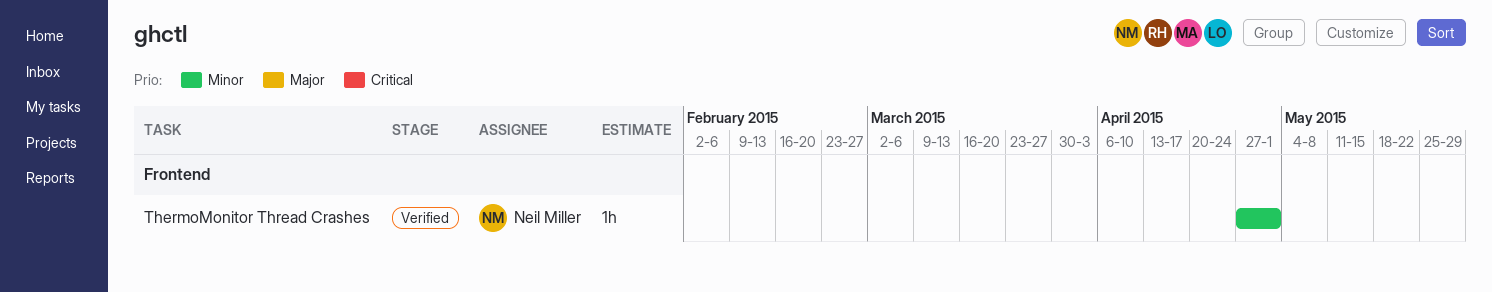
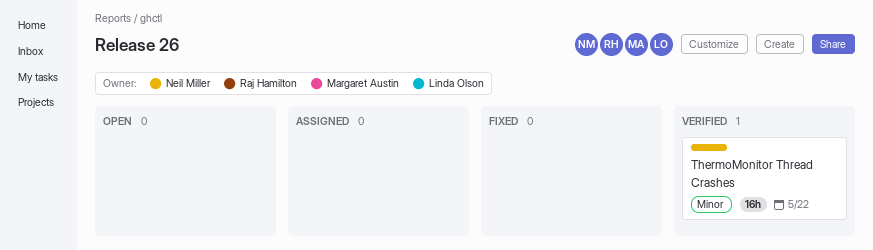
ThermoMonitor Thread Crashes, estimate: 1h -> 16h
ThermoMonitor Thread Crashes, due: May 1 -> May 22

